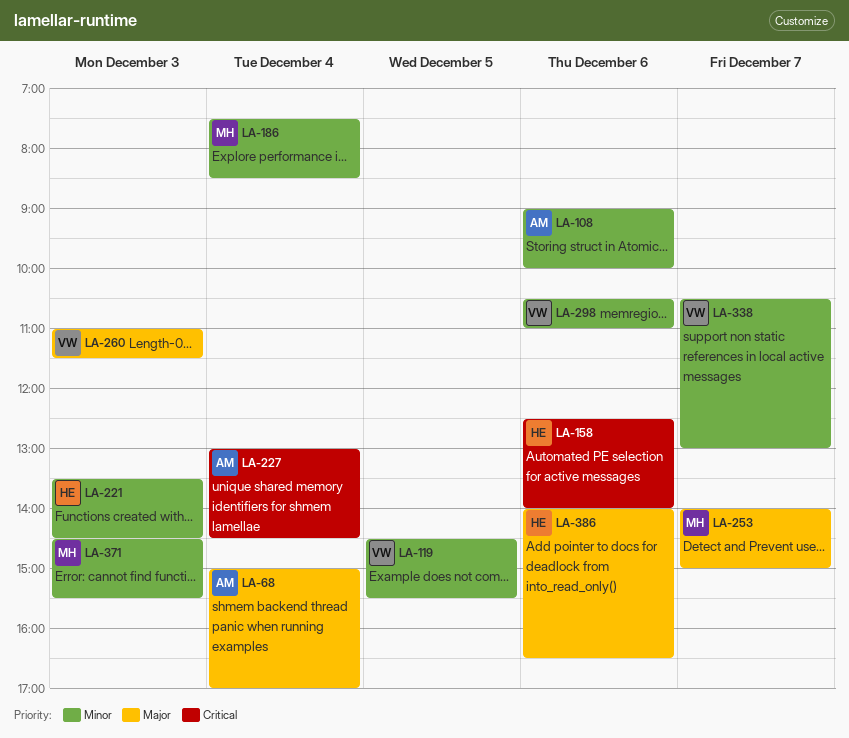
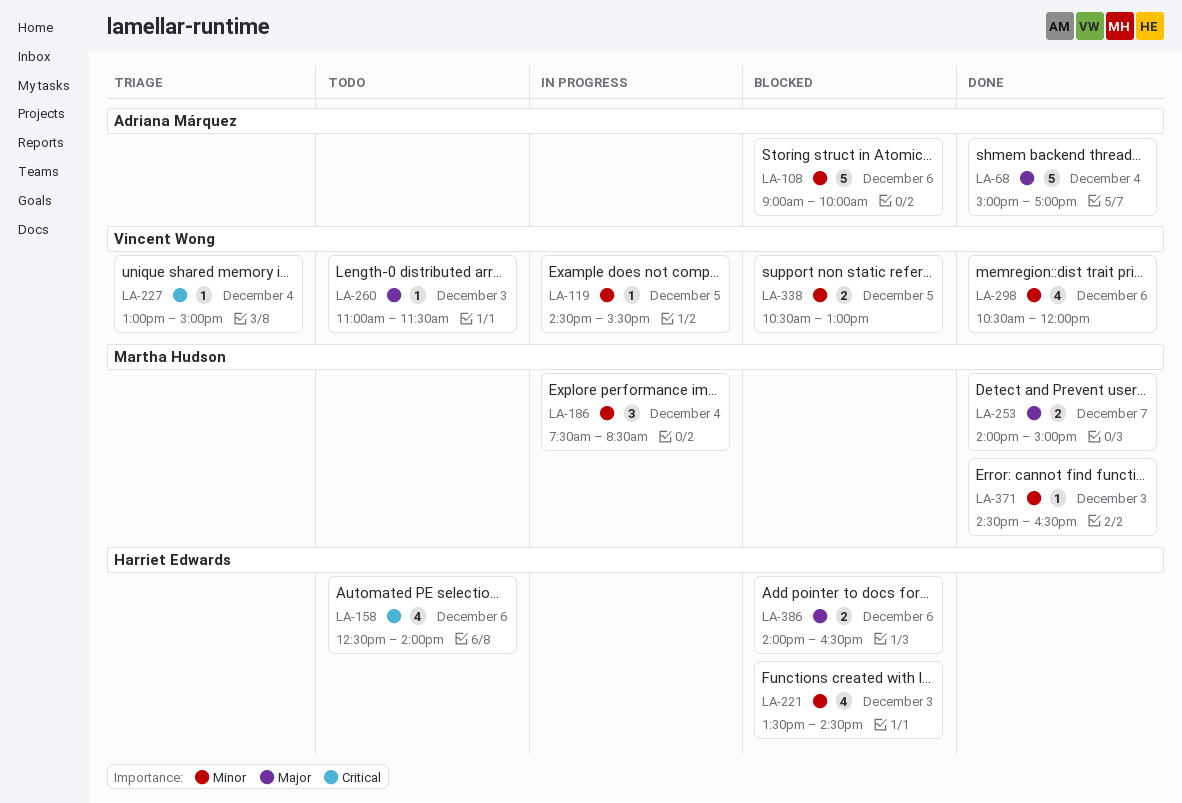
LA-227, owner: Adriana Márquez -> Vincent Wong
LA-227, ends: 14:30 -> 15:00
LA-298, ends: 11:00 -> 12:00
LA-338, day: Dec 7 -> Dec 5
LA-371, ends: 15:30 -> 16:30

